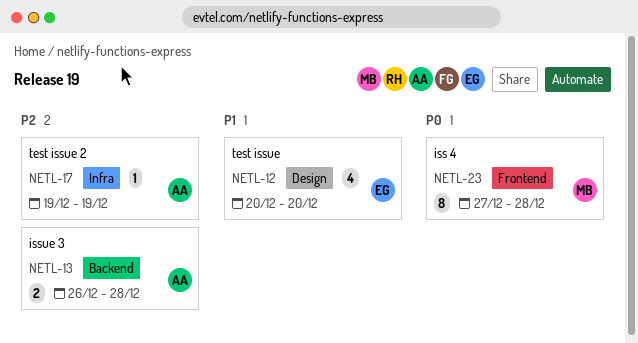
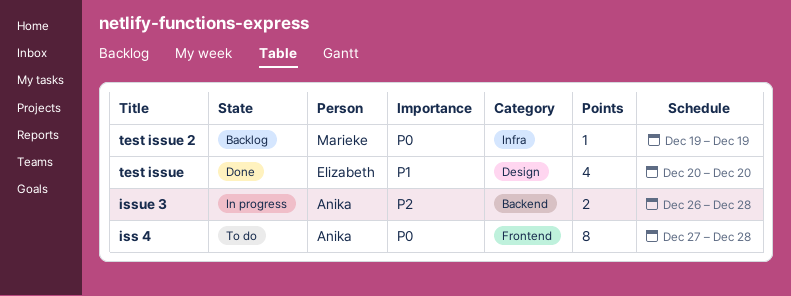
iss 4, owner: Marieke -> Anika
test issue 2, owner: Anika -> Marieke
test issue 2, priority: P2 -> P0

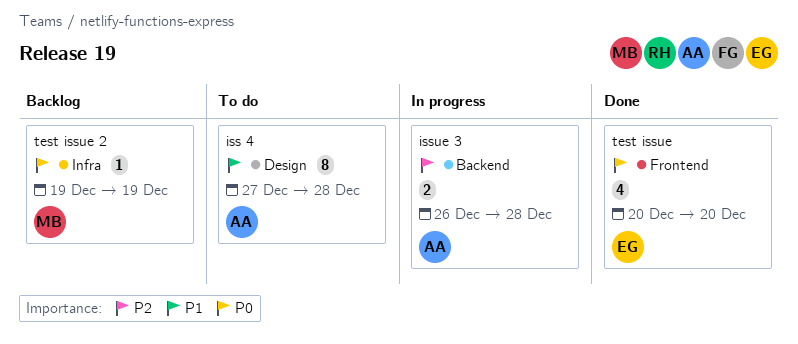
iss 4, priority: P0 -> P1
iss 4, label: Frontend -> Design
test issue, priority: P1 -> P0
test issue, label: Design -> Frontend

